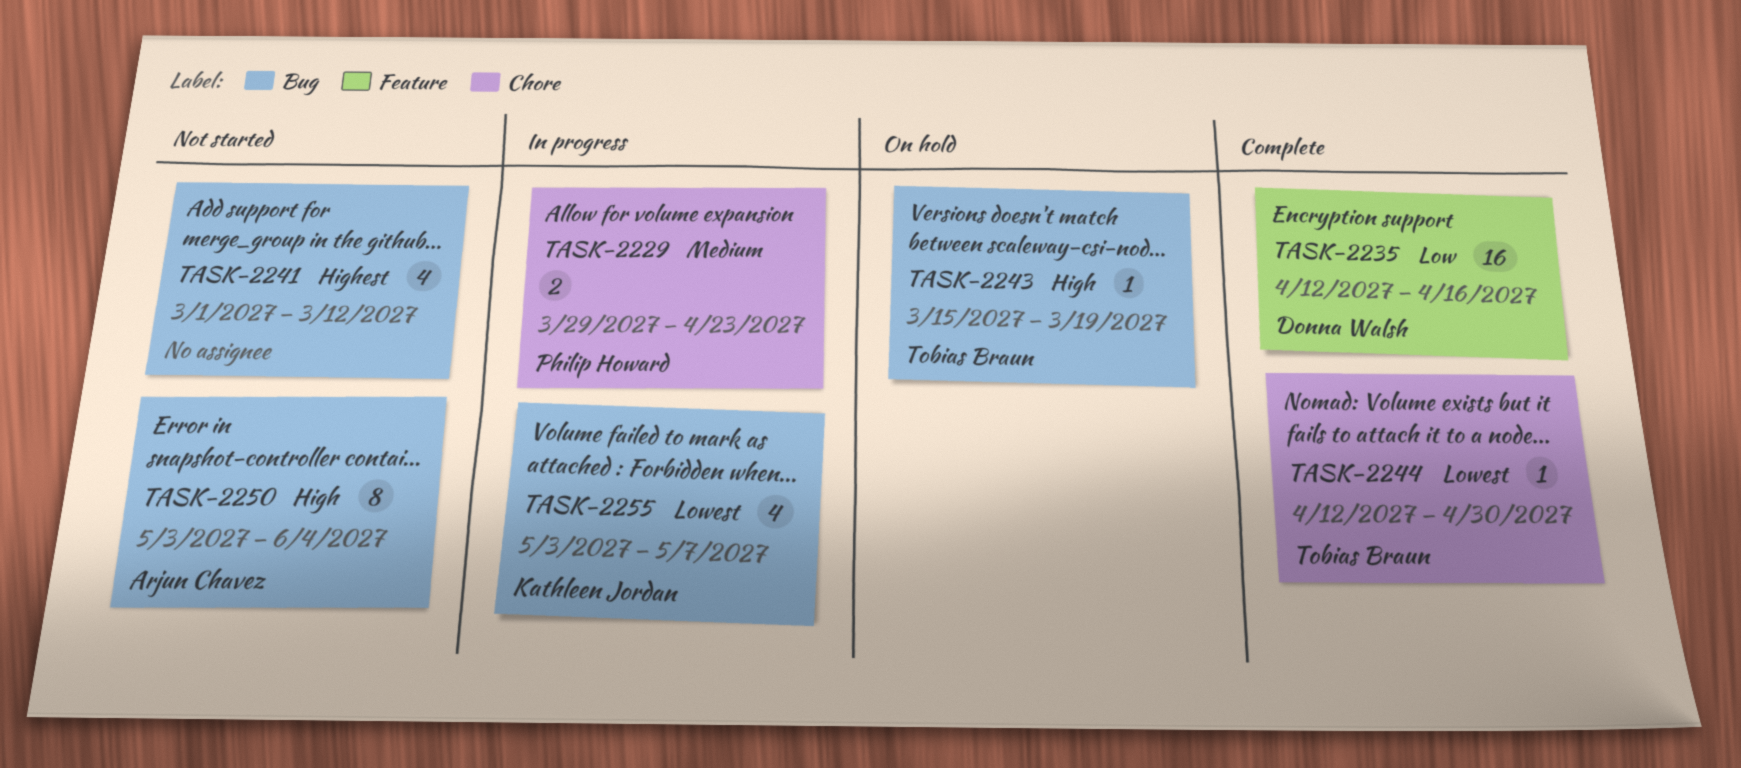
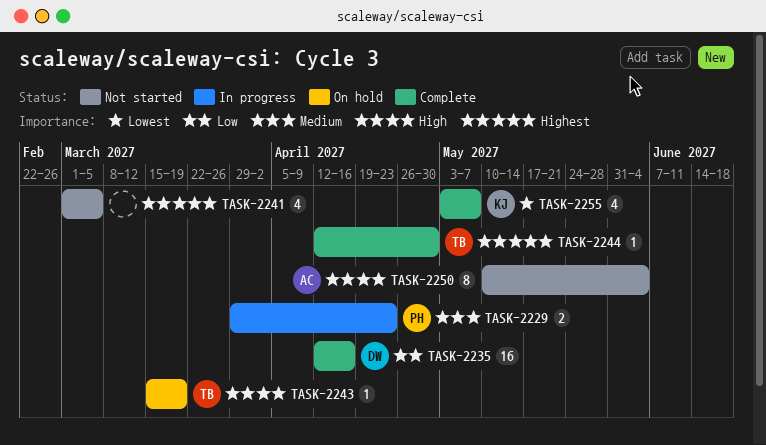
TASK-2241, due: Mar 12 -> Mar 5
TASK-2244, priority: Lowest -> Highest
TASK-2250, start: May 3 -> May 10
TASK-2255, status: In progress -> Complete

